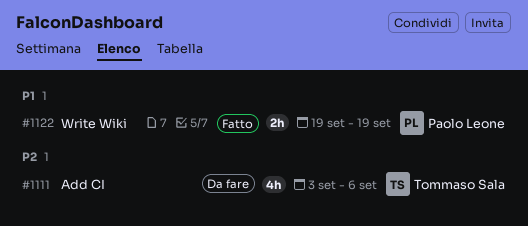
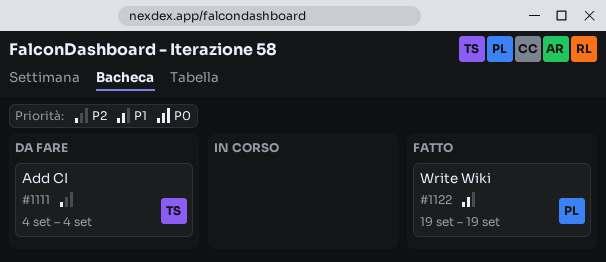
#1111, start: Sep 3 -> Sep 4
#1111, due: Sep 6 -> Sep 4

